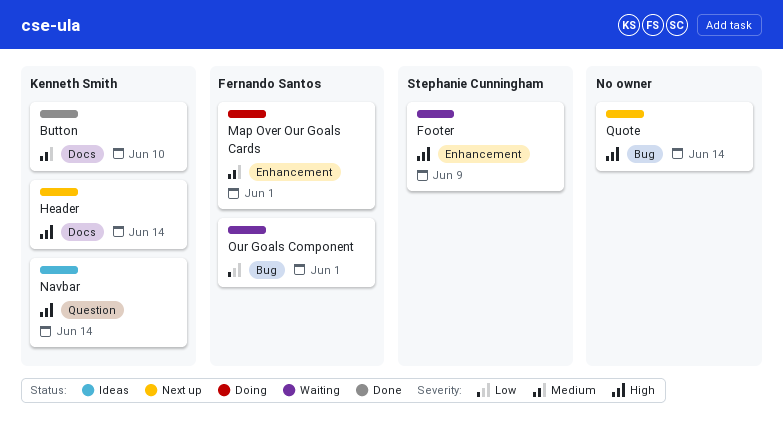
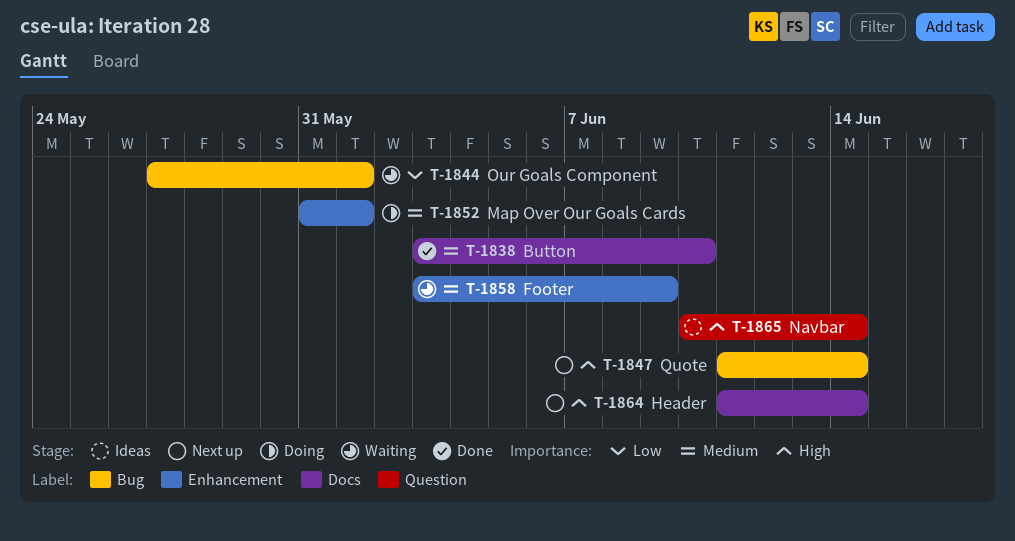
Footer, priority: High -> Medium

